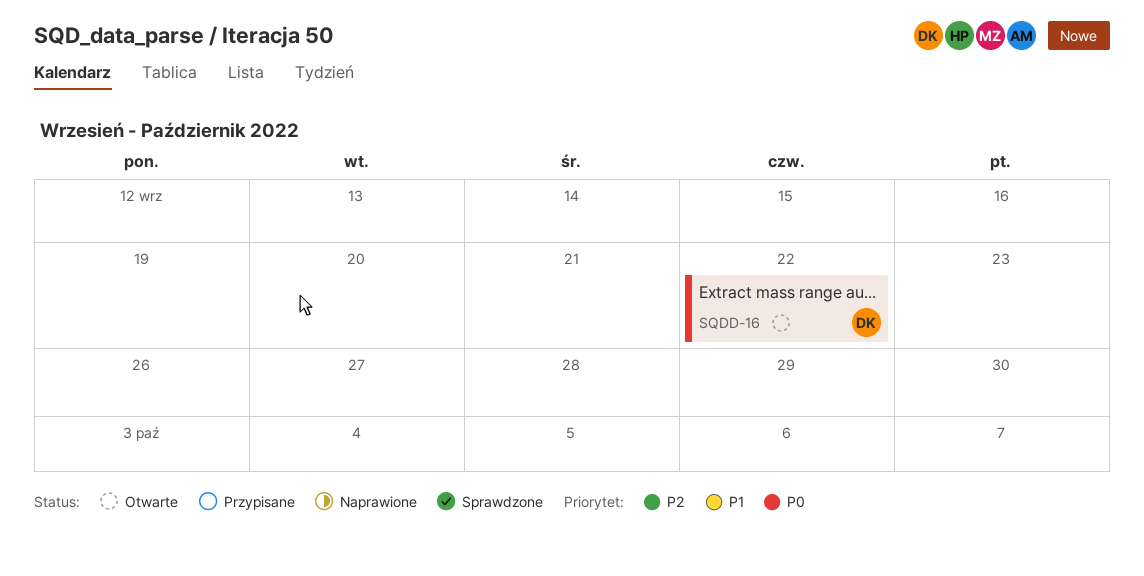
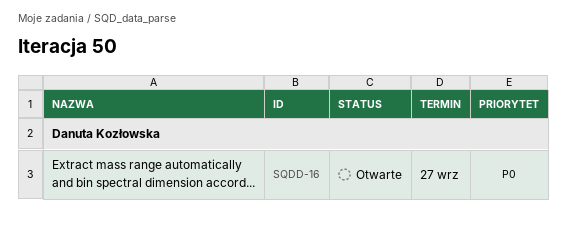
SQDD-16, due: Sep 22 -> Sep 27

